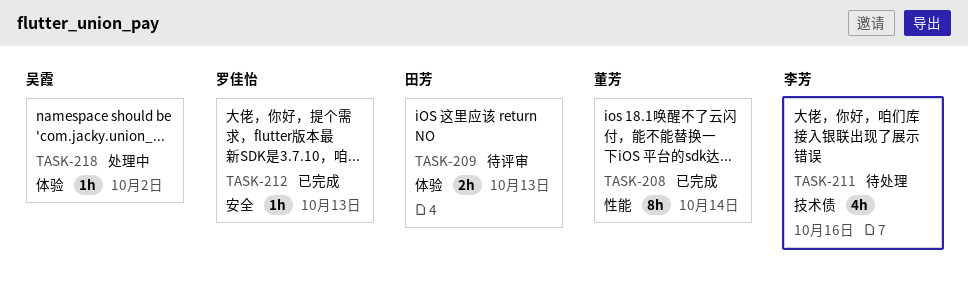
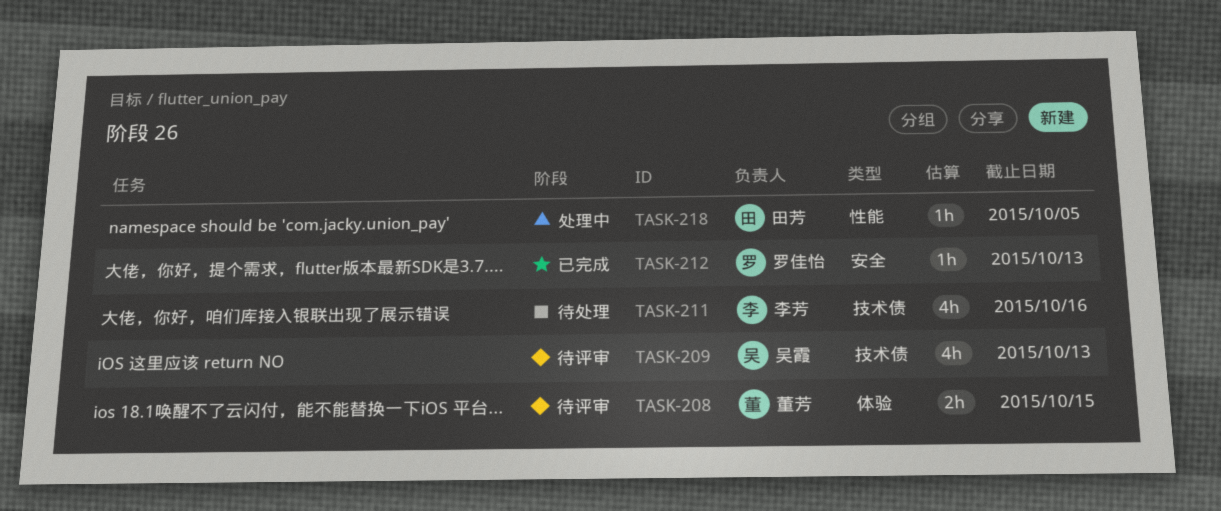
TASK-208, status: 已完成 -> 待评审
TASK-208, label: 性能 -> 体验
TASK-208, estimate: 8h -> 2h
TASK-208, due: Oct 14 -> Oct 15
TASK-209, owner: 田芳 -> 吴霞
TASK-209, label: 体验 -> 技术债
TASK-209, estimate: 2h -> 4h
TASK-218, owner: 吴霞 -> 田芳
TASK-218, label: 体验 -> 性能
TASK-218, due: Oct 2 -> Oct 5

